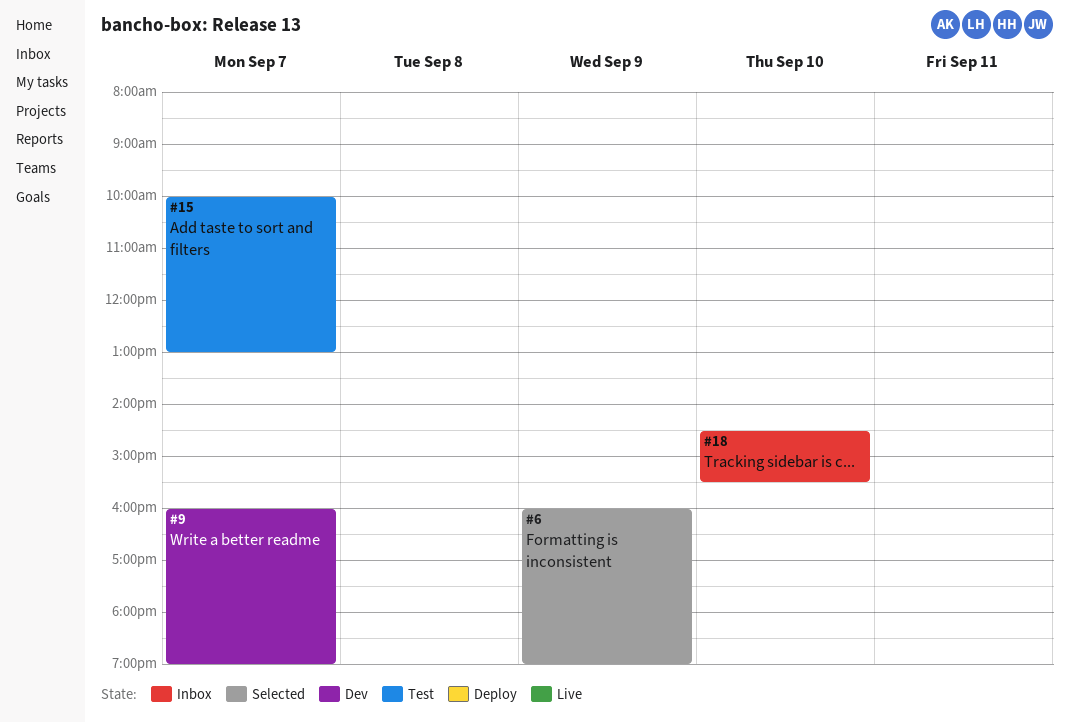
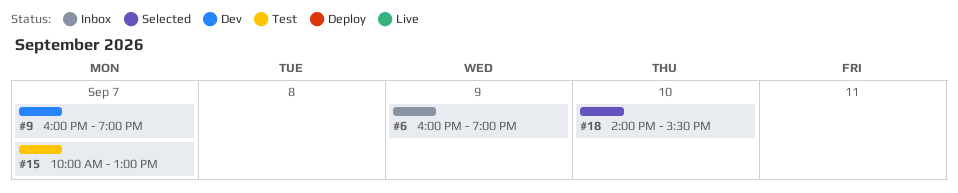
#6, status: Selected -> Inbox
#18, status: Inbox -> Selected
#18, begins: 14:30 -> 14:00

